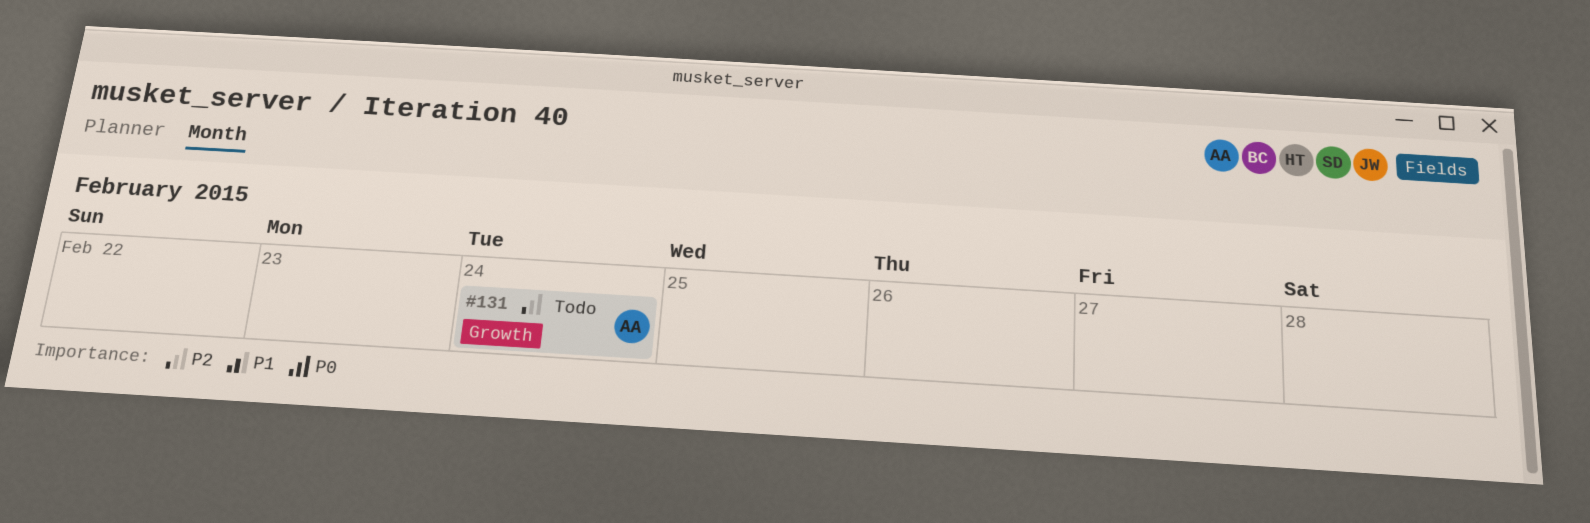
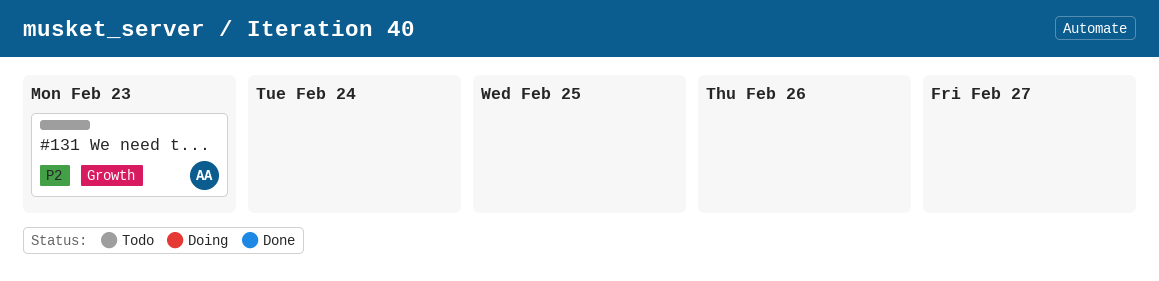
#131, due: Feb 24 -> Feb 23

